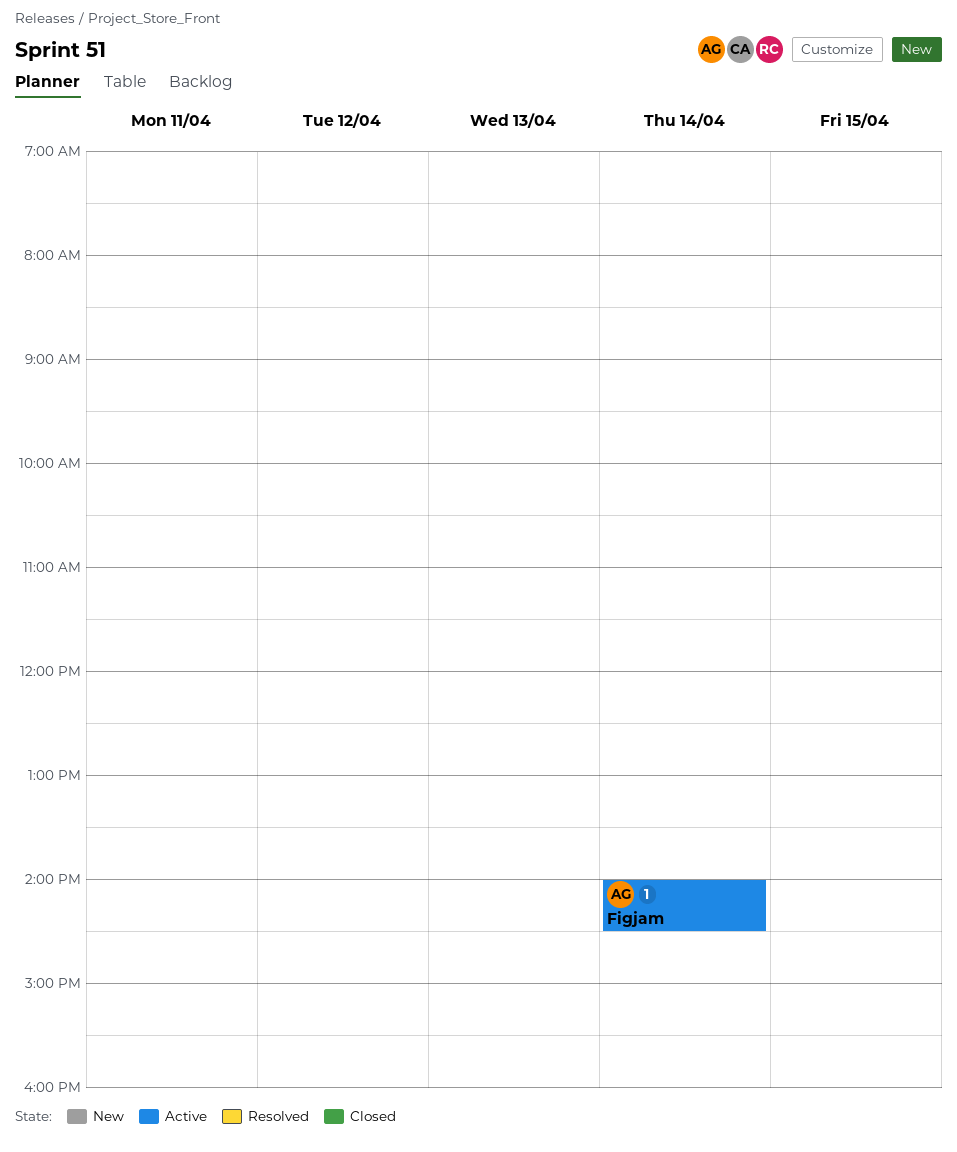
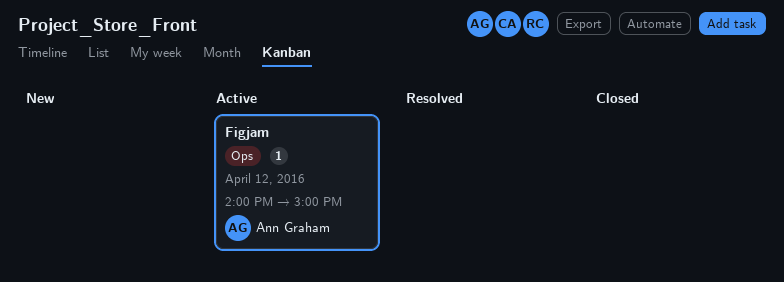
Figjam, day: Apr 14 -> Apr 12
Figjam, ends: 14:30 -> 15:00

